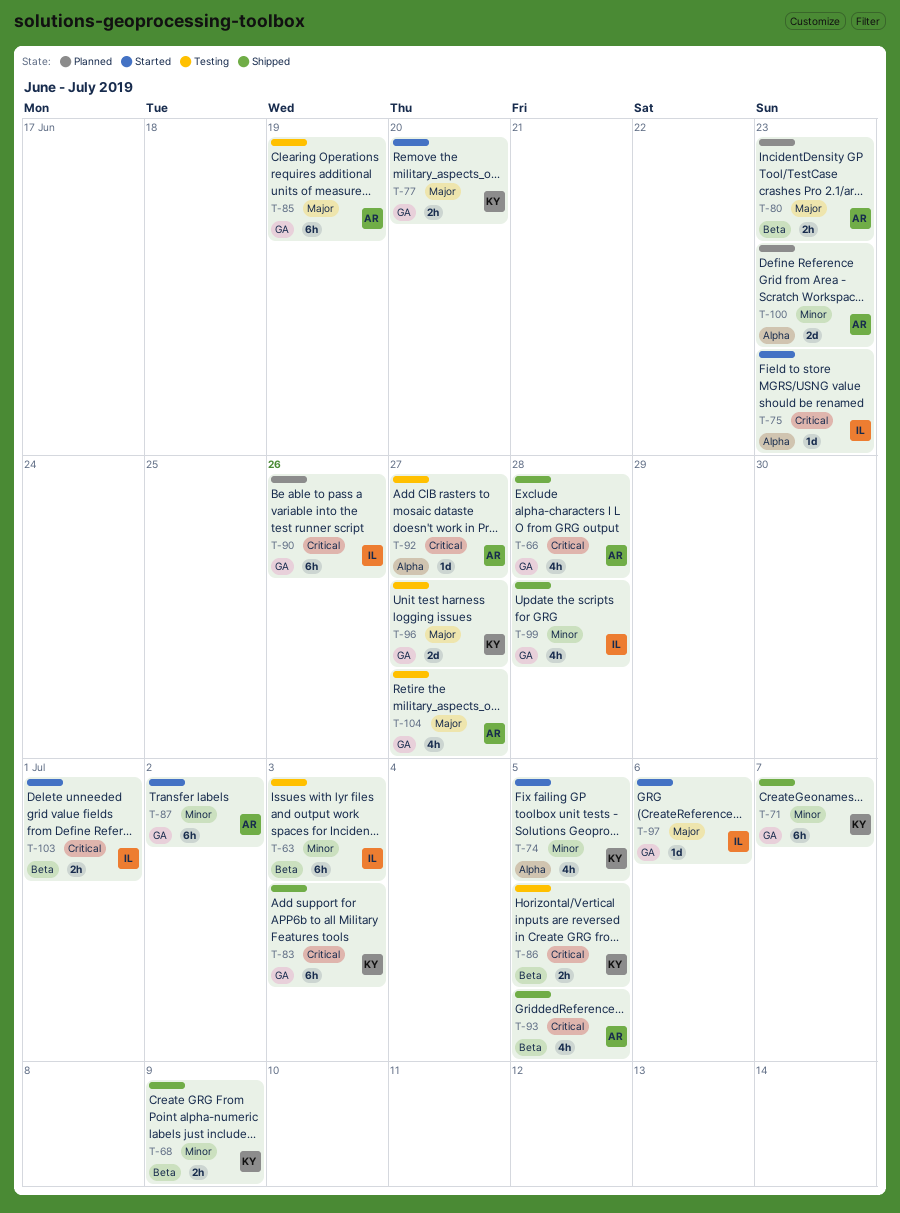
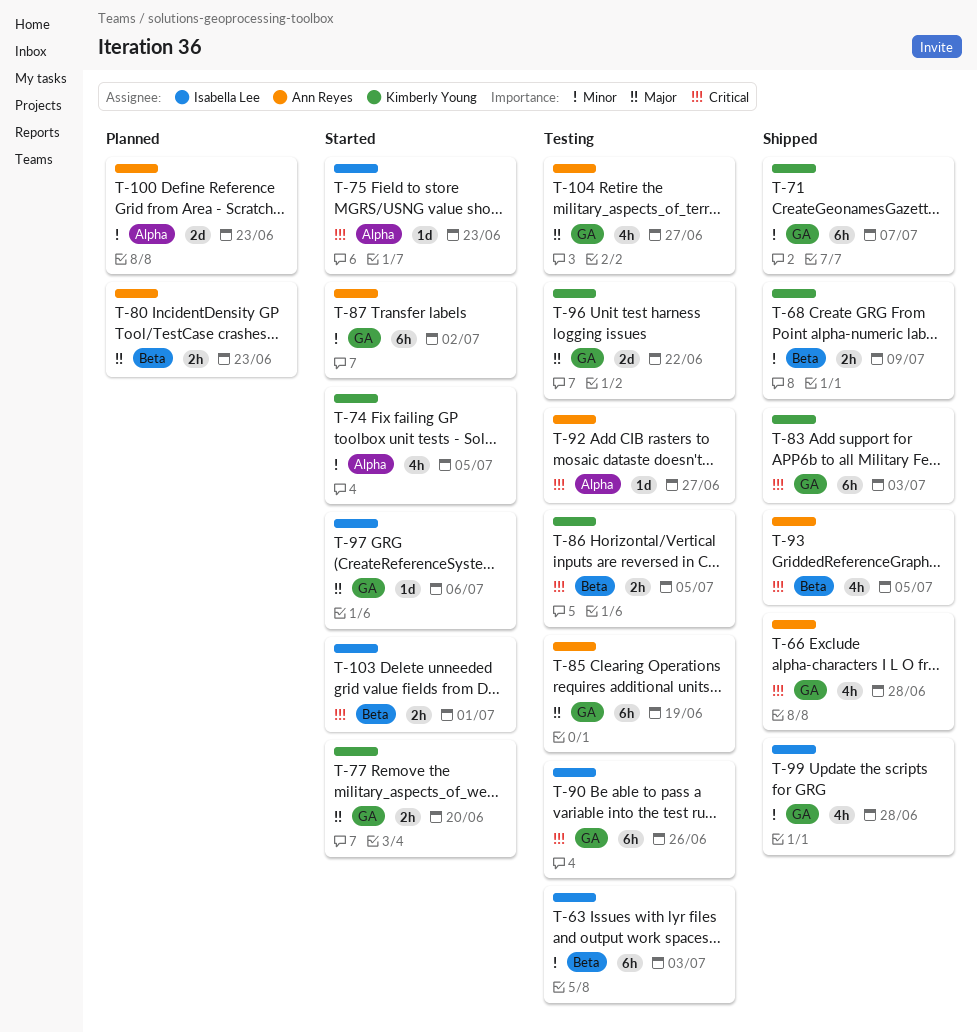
T-90, status: Planned -> Testing
T-96, due: Jun 27 -> Jun 22

